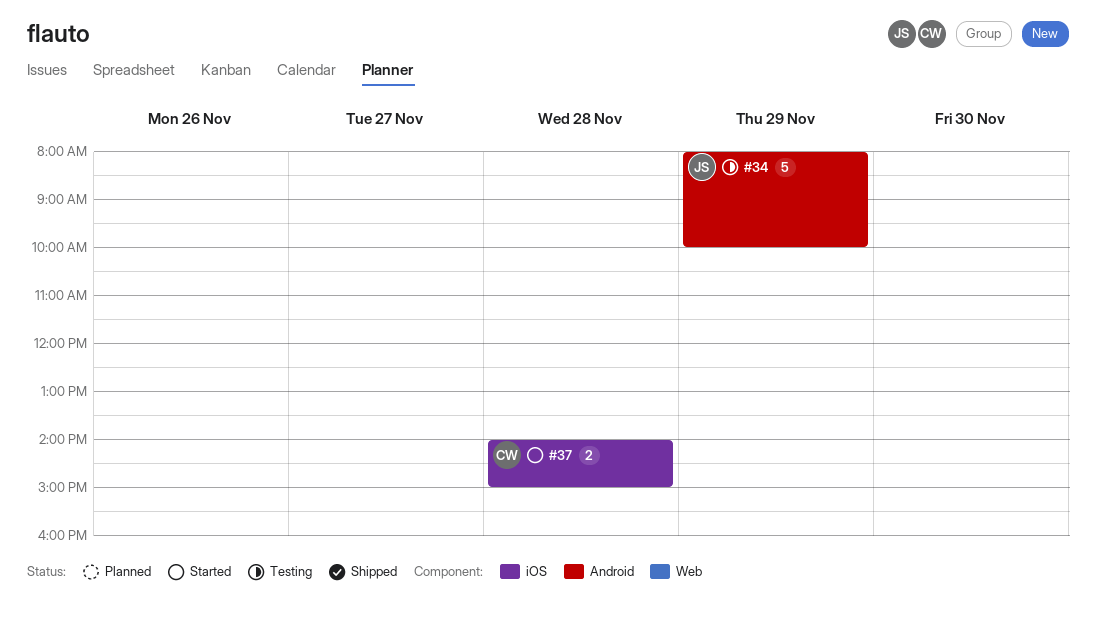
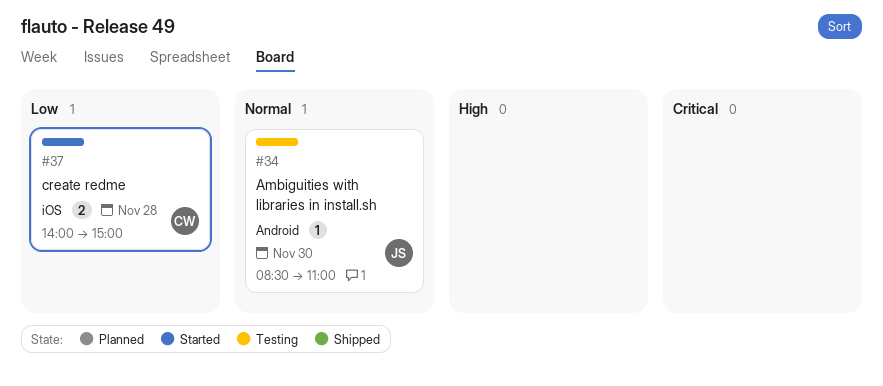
#34, estimate: 5 -> 1
#34, day: Nov 29 -> Nov 30
#34, begins: 08:00 -> 08:30
#34, ends: 10:00 -> 11:00

